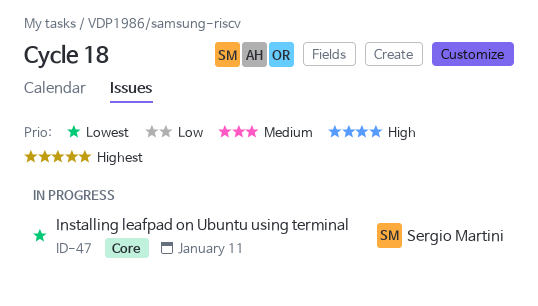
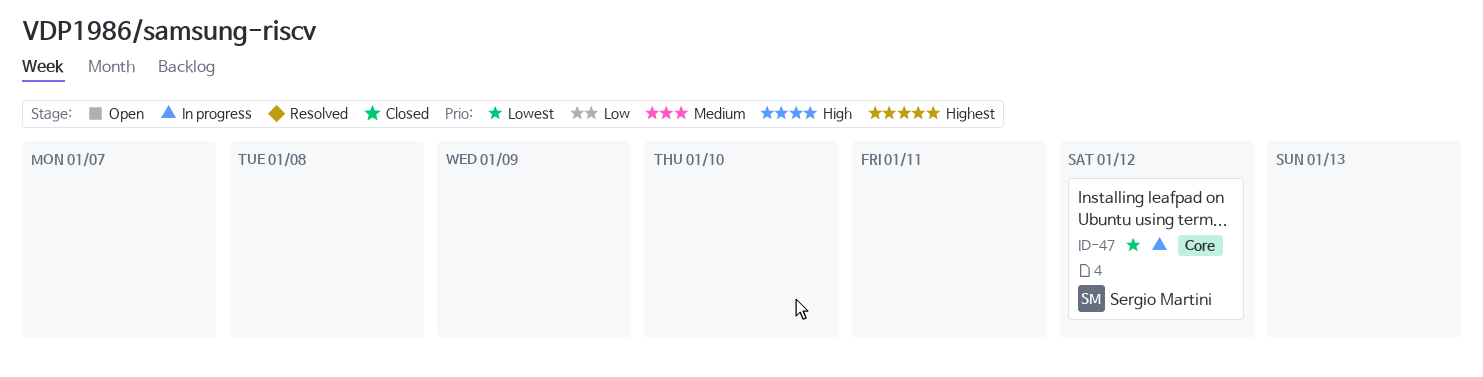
ID-47, due: Jan 11 -> Jan 12

